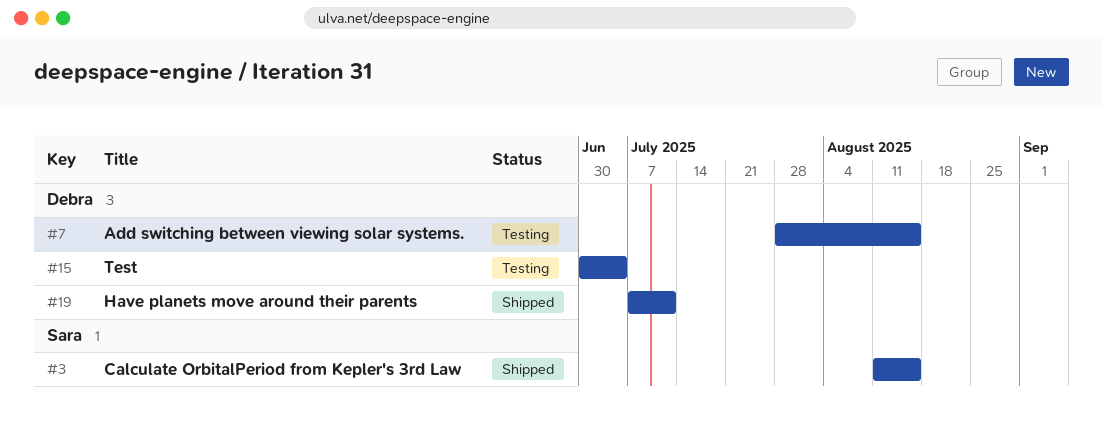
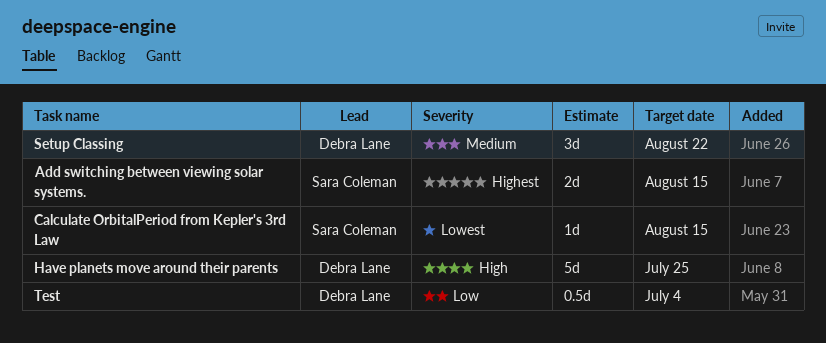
Add switching between viewing solar systems., owner: Debra Lane -> Sara Coleman
Have planets move around their parents, due: Jul 11 -> Jul 25
Setup Classing: none -> present

